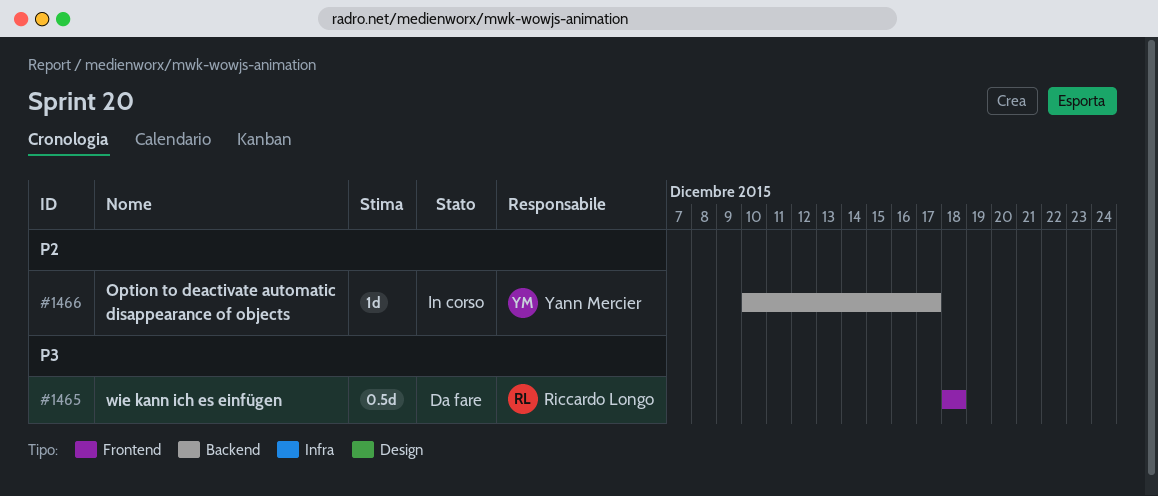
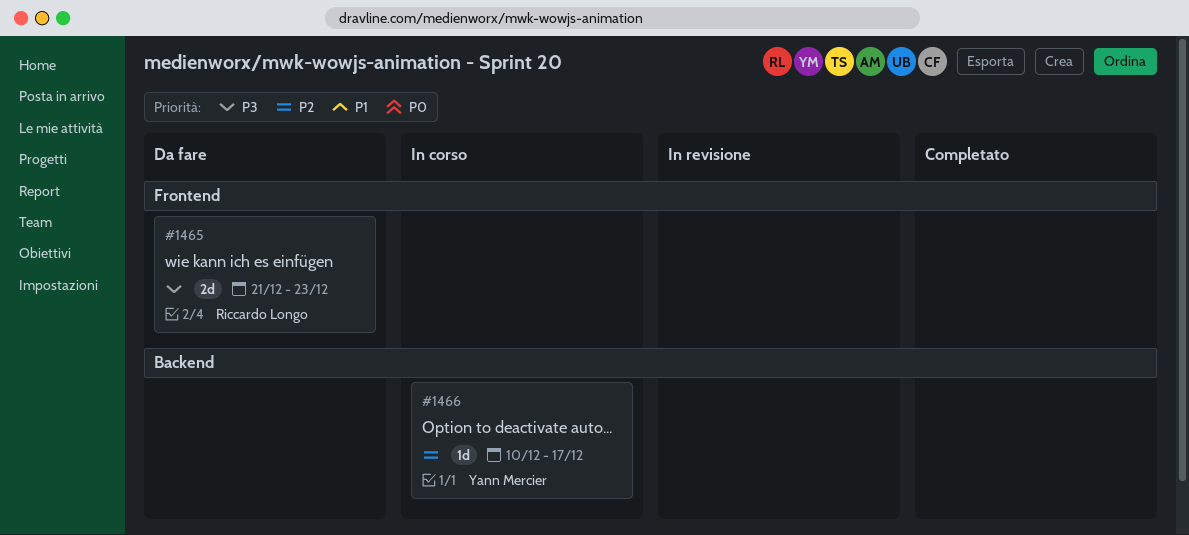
#1465, estimate: 0.5d -> 2d
#1465, start: Dec 18 -> Dec 21
#1465, due: Dec 18 -> Dec 23

